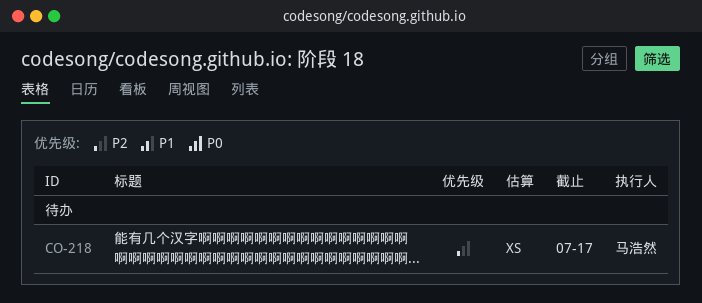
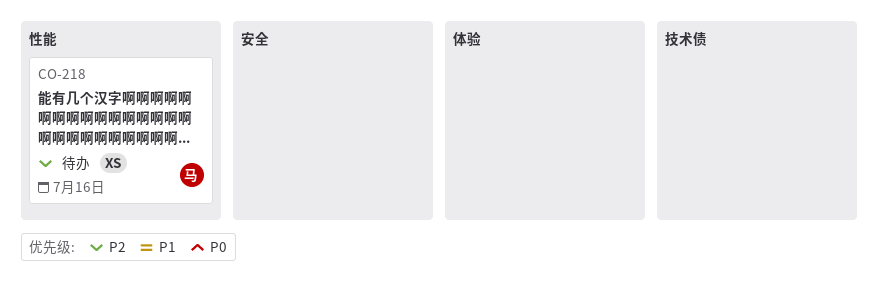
CO-218, due: Jul 17 -> Jul 16

